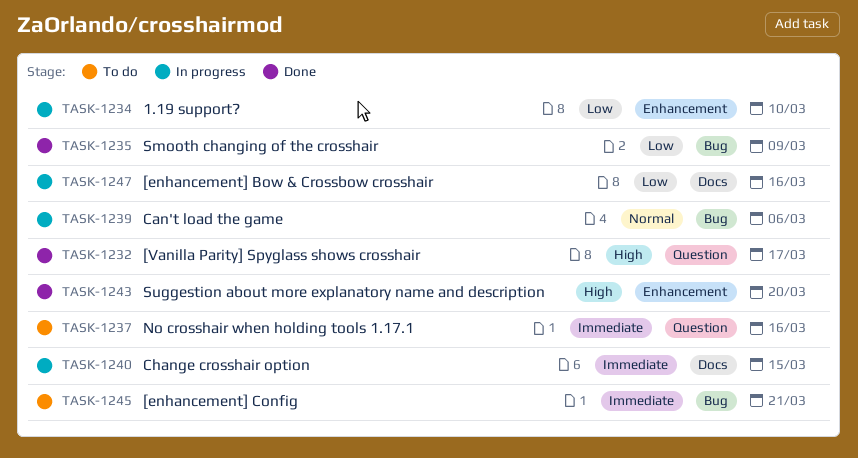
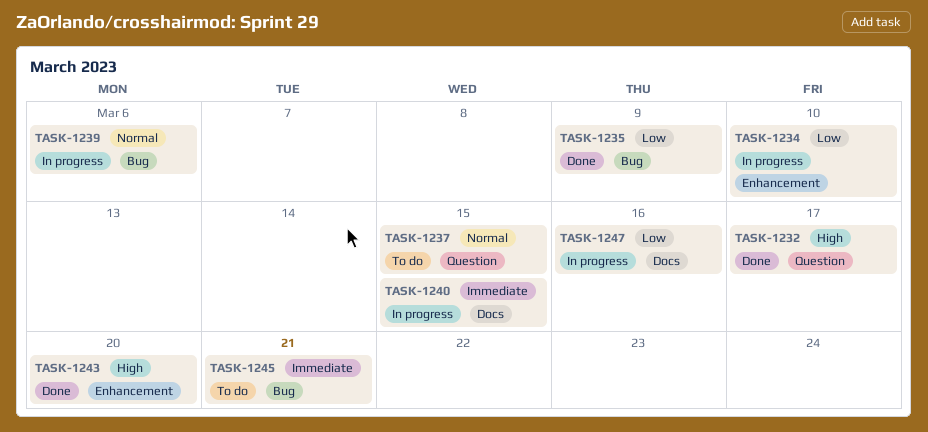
TASK-1237, priority: Immediate -> Normal
TASK-1237, due: Mar 16 -> Mar 15

